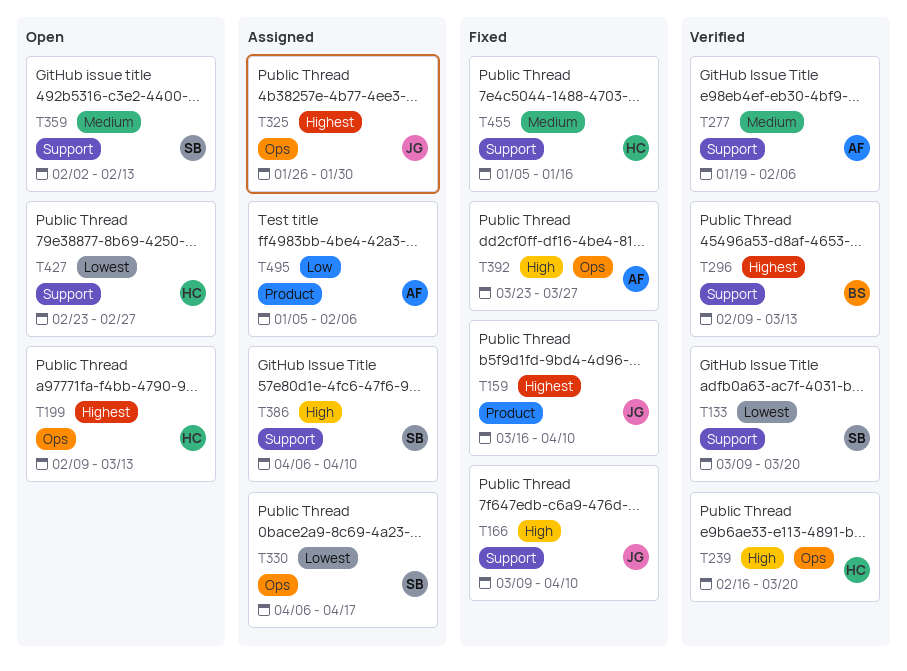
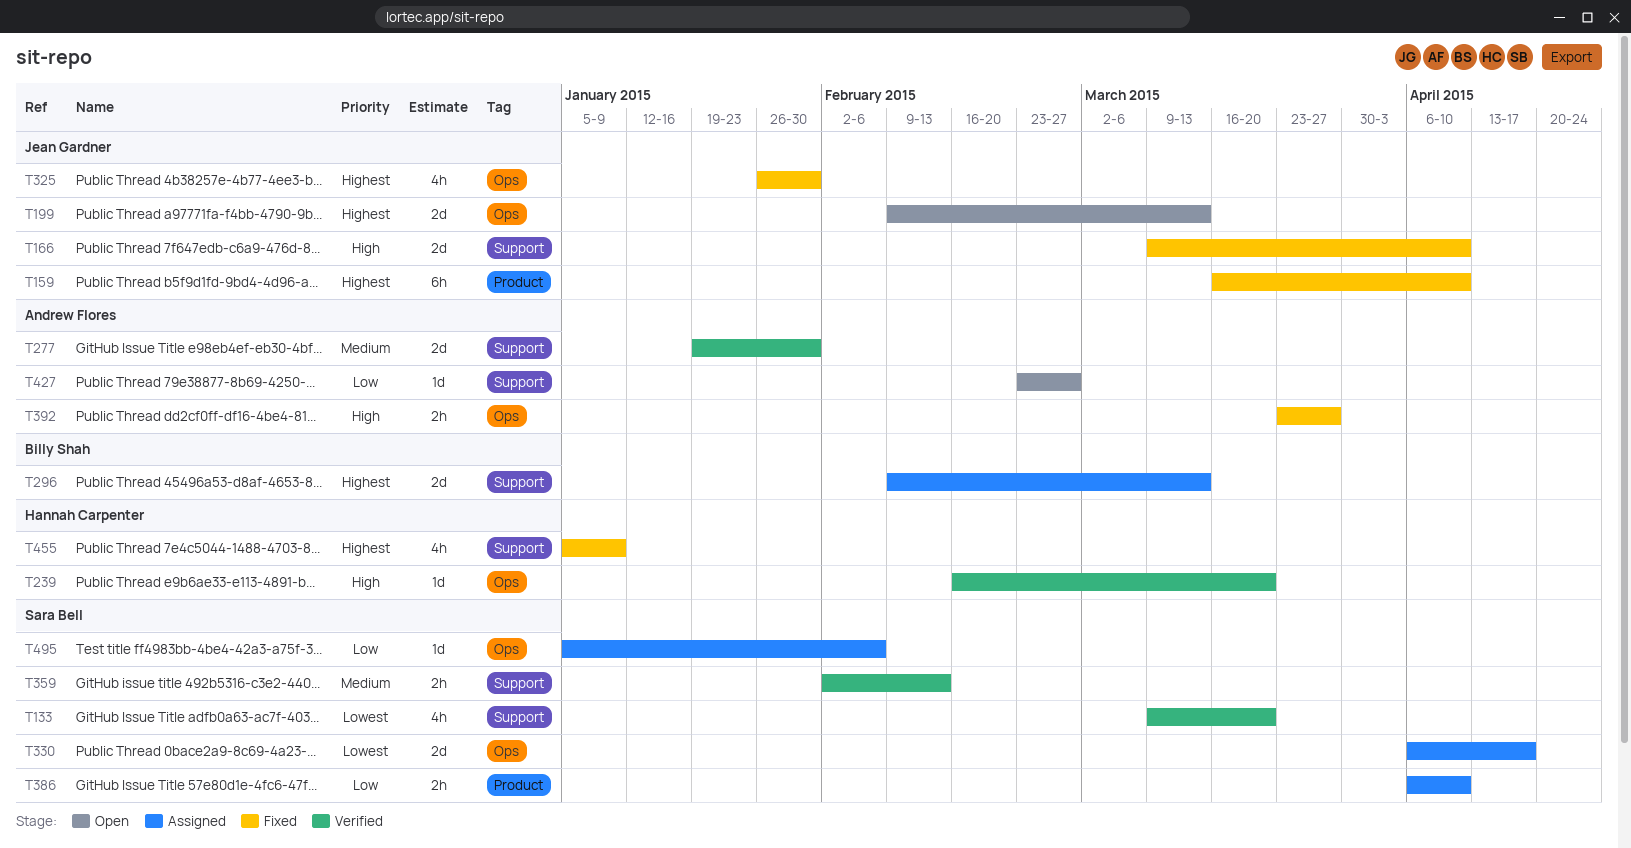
T199, owner: Hannah Carpenter -> Jean Gardner
T277, due: Feb 6 -> Jan 30
T296, status: Verified -> Assigned
T325, status: Assigned -> Fixed
T359, status: Open -> Verified
T386, priority: High -> Low
T386, label: Support -> Product
T427, owner: Hannah Carpenter -> Andrew Flores
T427, priority: Lowest -> Low
T455, priority: Medium -> Highest
T455, due: Jan 16 -> Jan 9
T495, owner: Andrew Flores -> Sara Bell
T495, label: Product -> Ops

